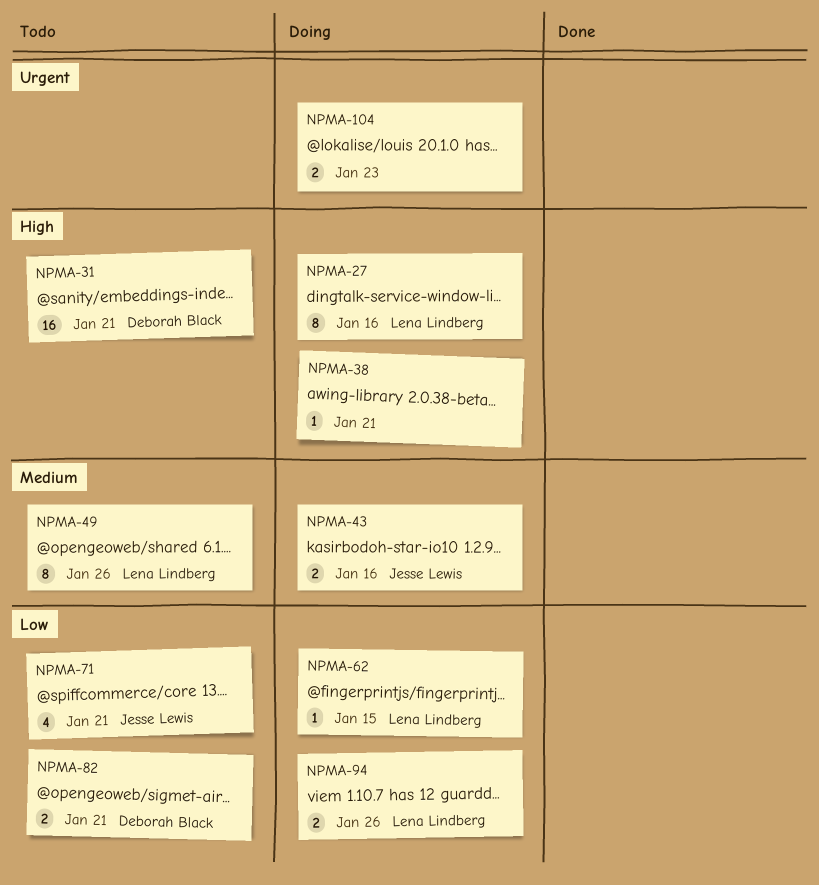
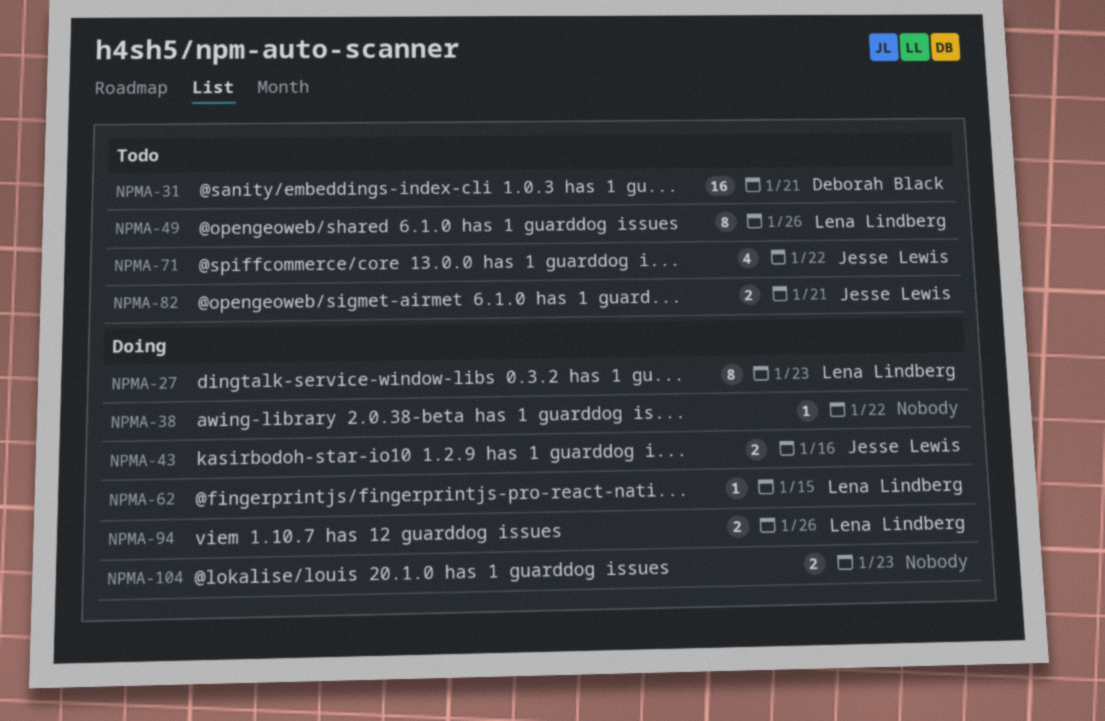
NPMA-27, due: Jan 16 -> Jan 23
NPMA-38, due: Jan 21 -> Jan 22
NPMA-71, due: Jan 21 -> Jan 22
NPMA-82, owner: Deborah Black -> Jesse Lewis

